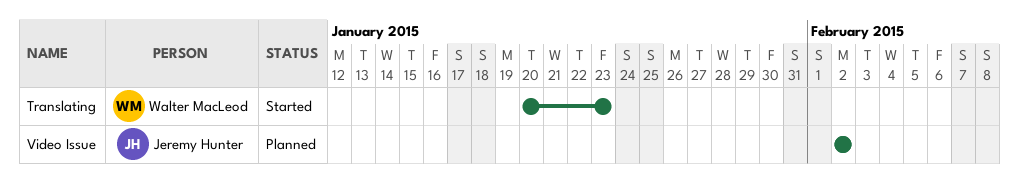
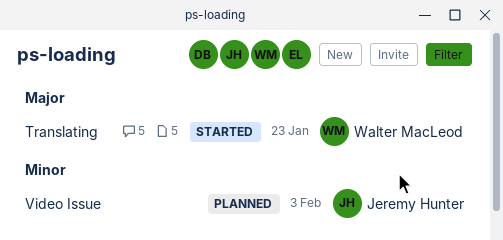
Video Issue, due: Feb 2 -> Feb 3

